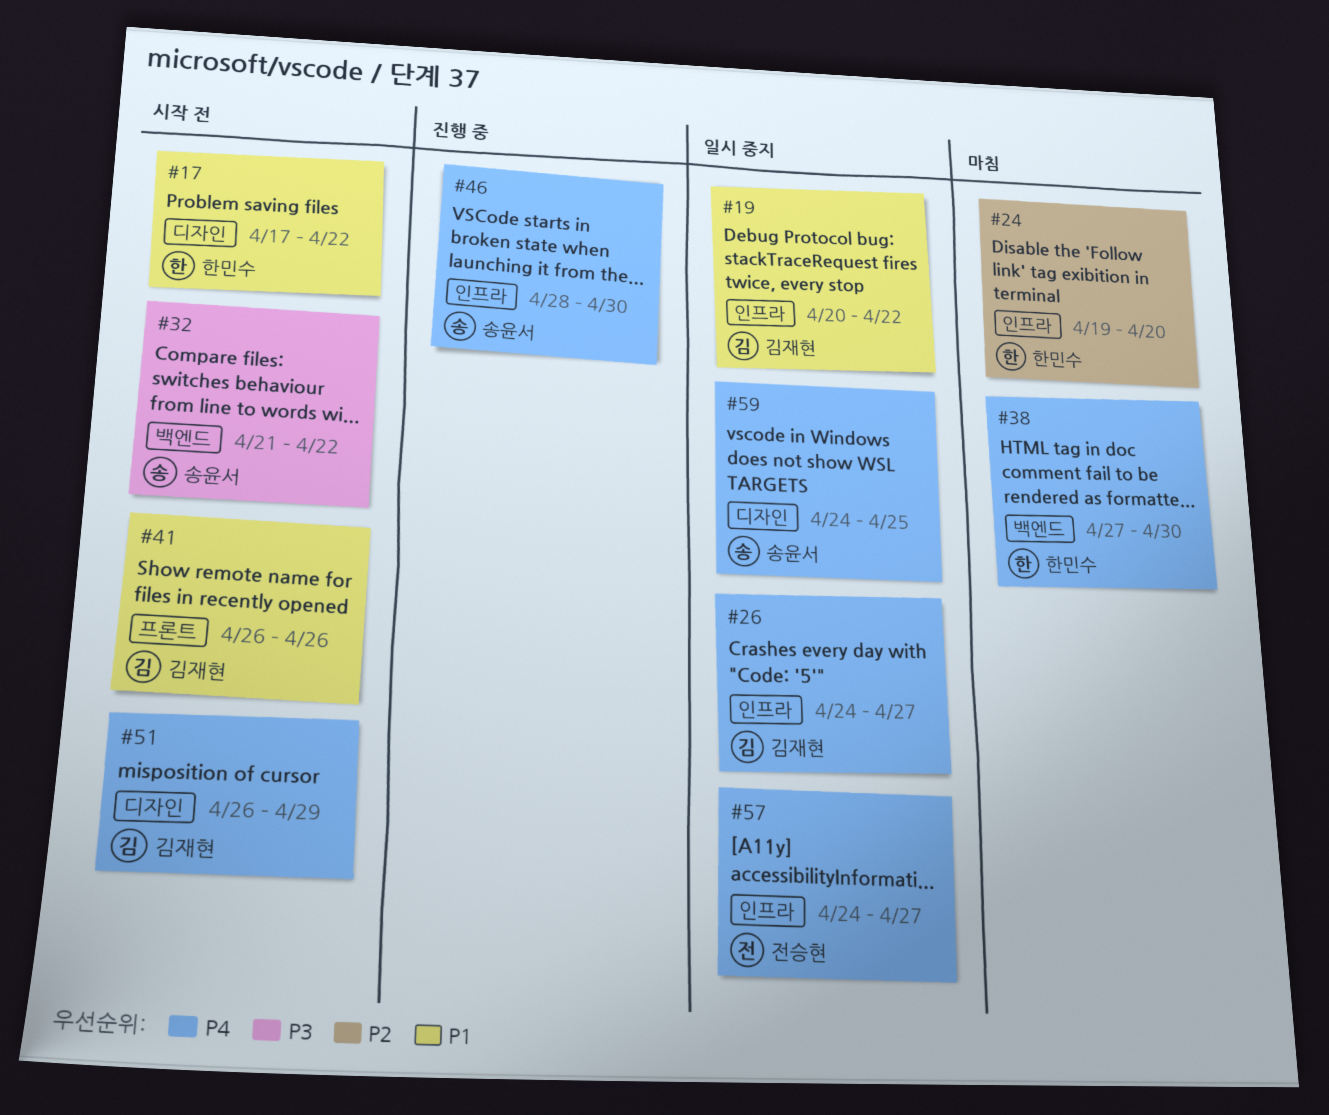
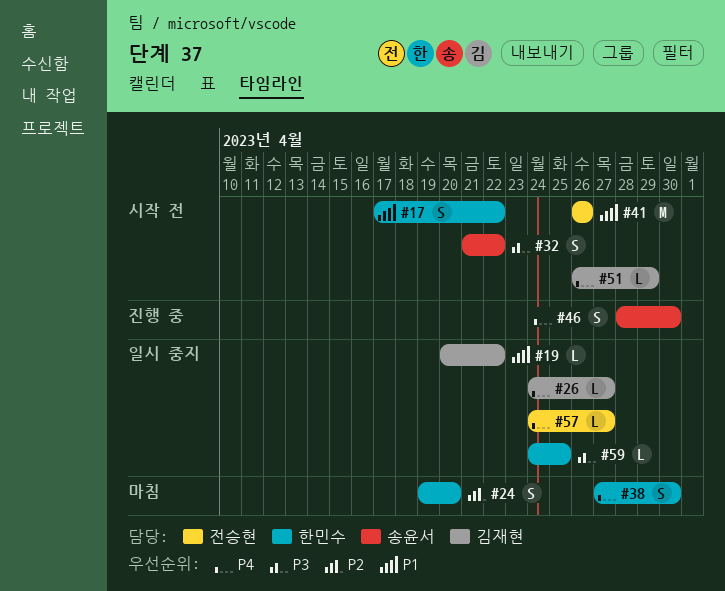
#41, owner: 김재현 -> 전승현
#59, owner: 송윤서 -> 한민수
#59, priority: P4 -> P3

